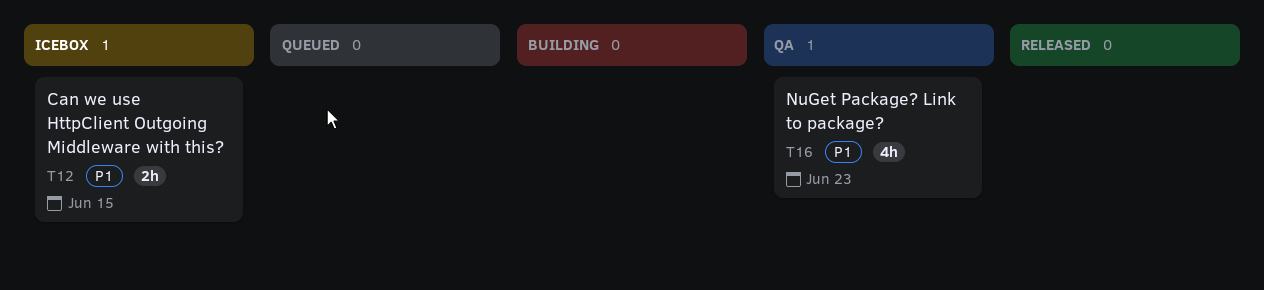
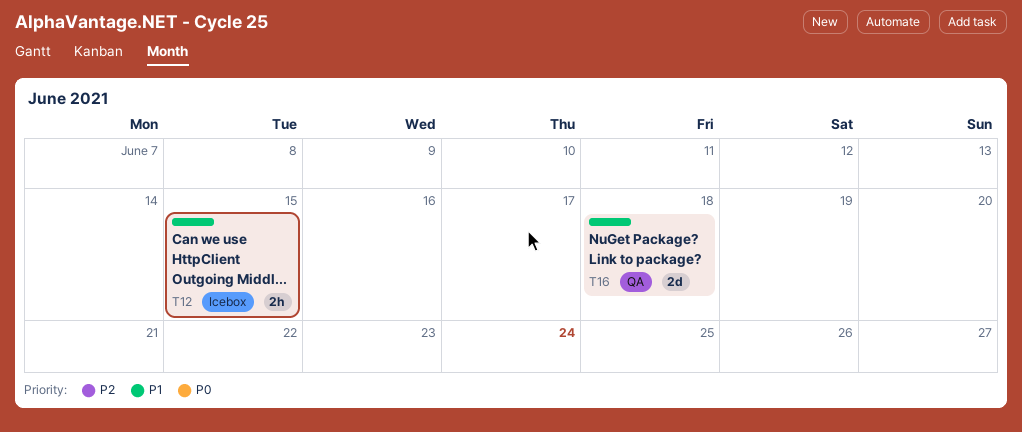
T16, estimate: 4h -> 2d
T16, due: Jun 23 -> Jun 18

